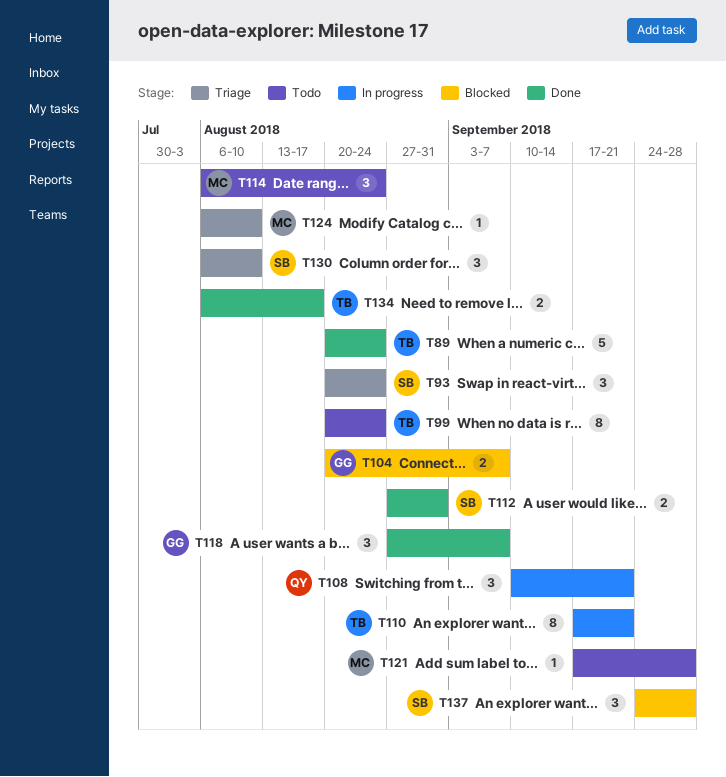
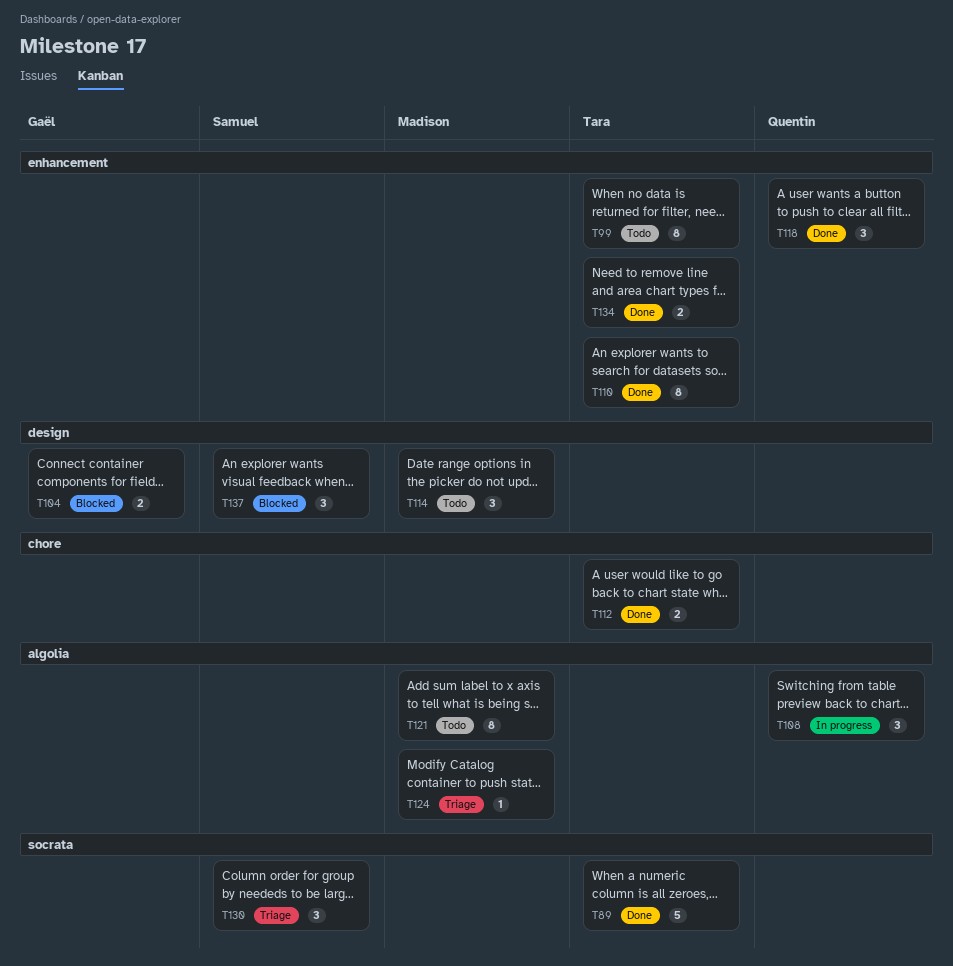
T93: present -> none
T110, status: In progress -> Done
T112, owner: Samuel -> Tara
T118, owner: Gaël -> Quentin
T121, estimate: 1 -> 8

